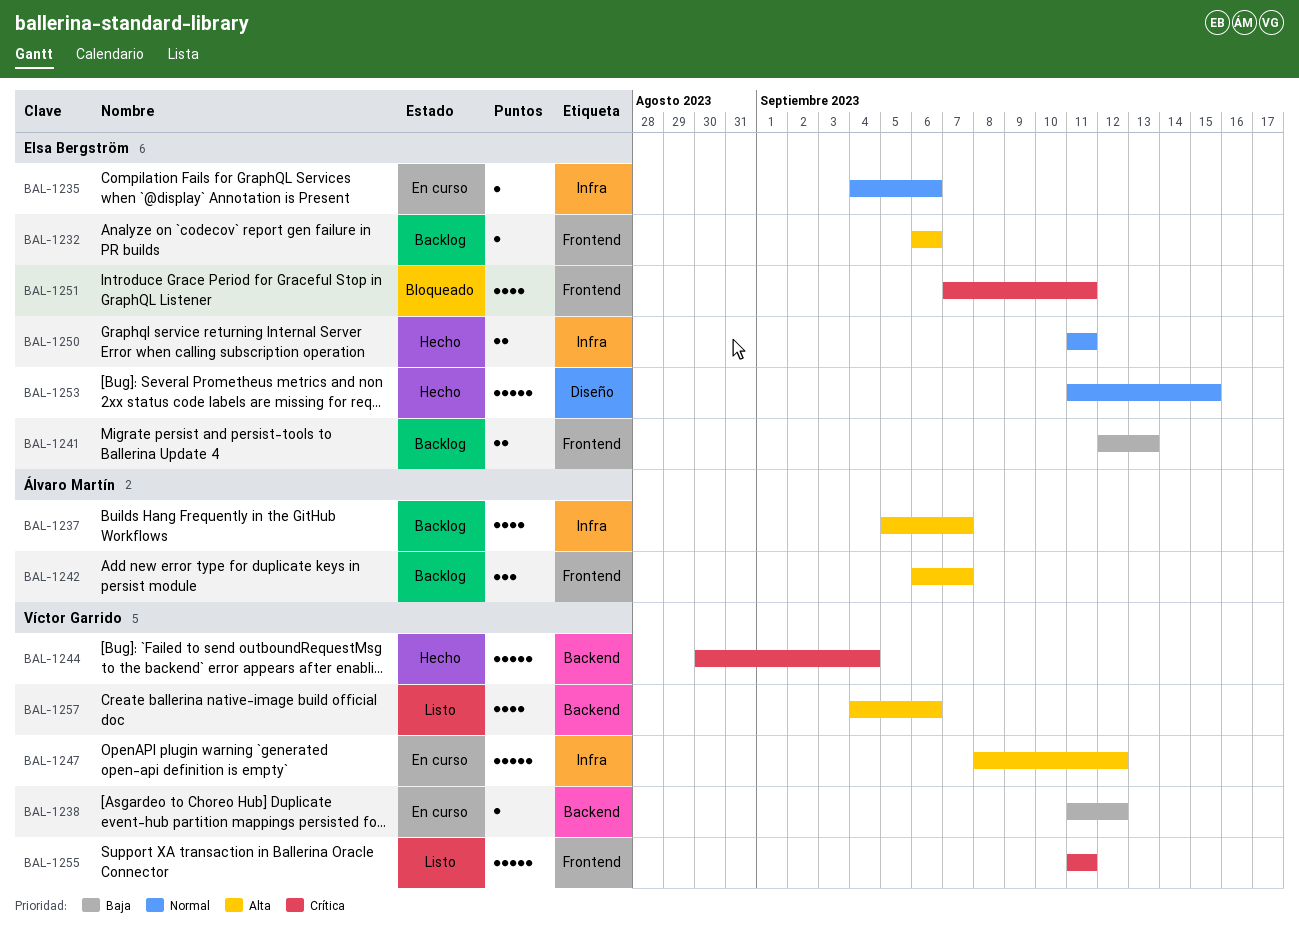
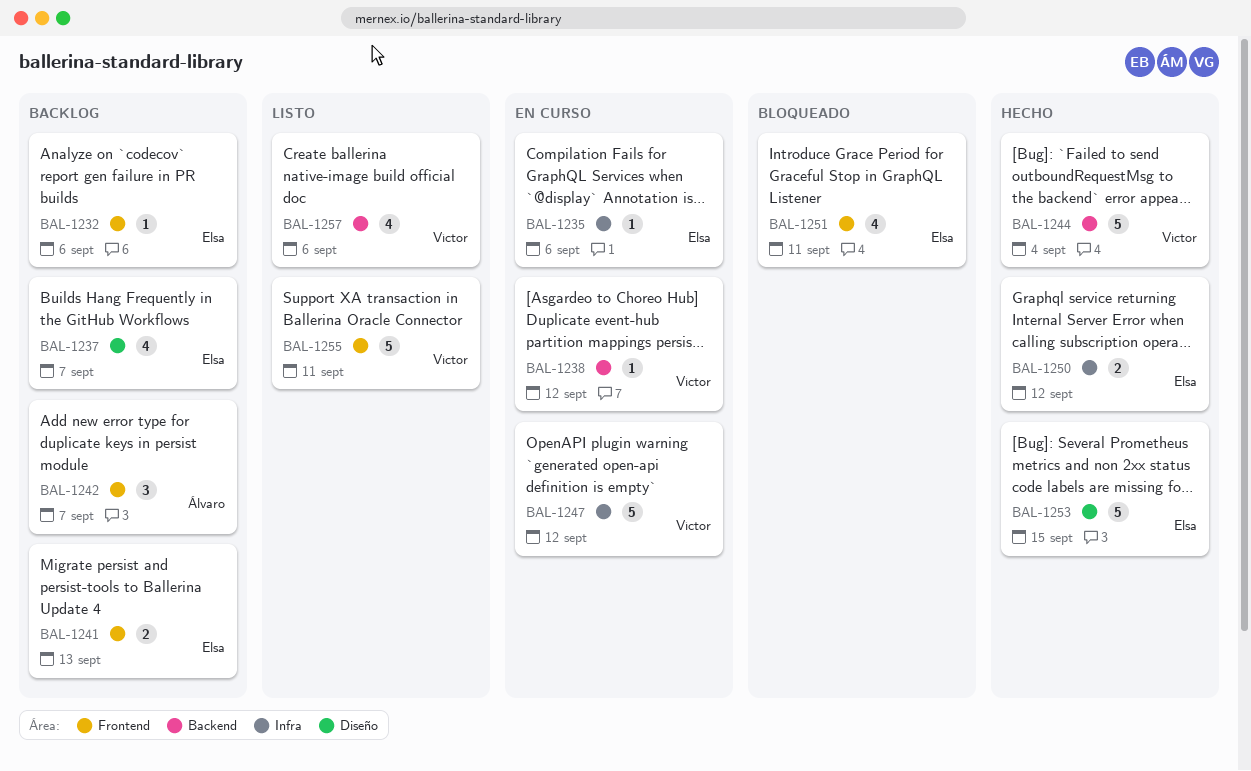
BAL-1237, owner: Álvaro Martín -> Elsa Bergström
BAL-1237, label: Infra -> Diseño
BAL-1250, due: Sep 11 -> Sep 12

